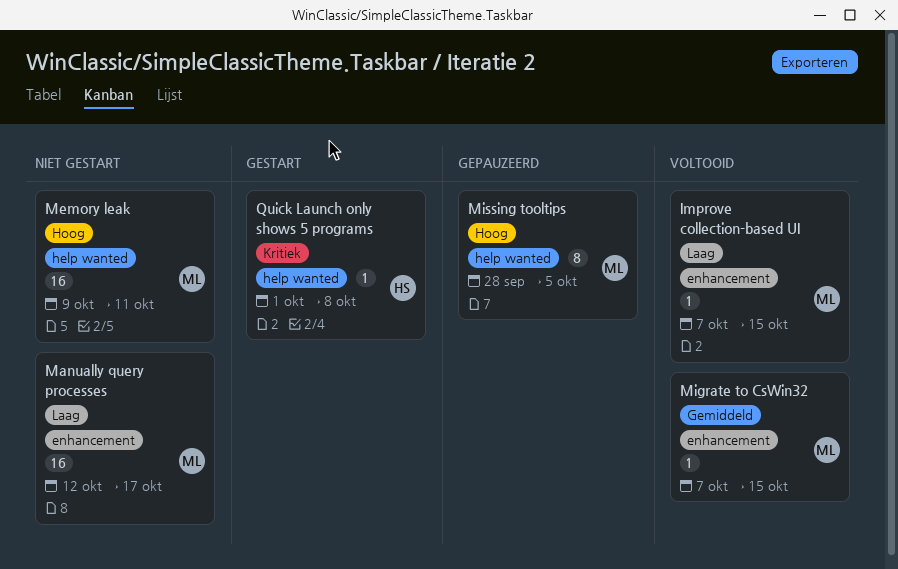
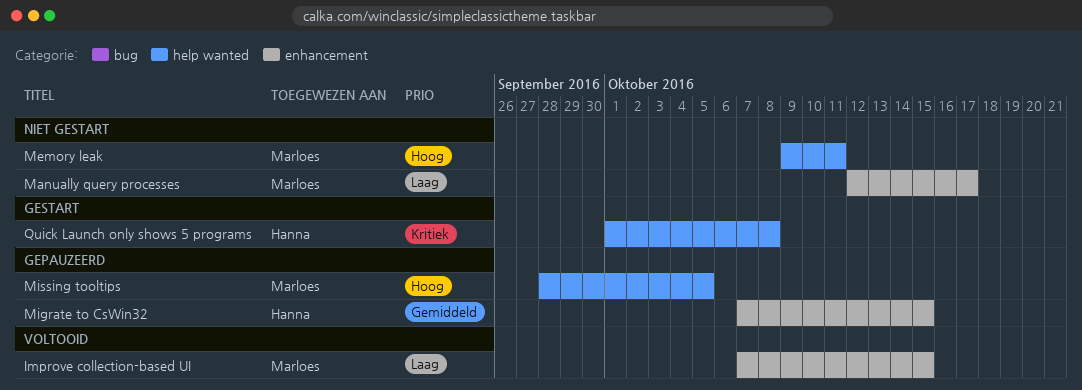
Migrate to CsWin32, status: Voltooid -> Gepauzeerd
Migrate to CsWin32, owner: Marloes -> Hanna

